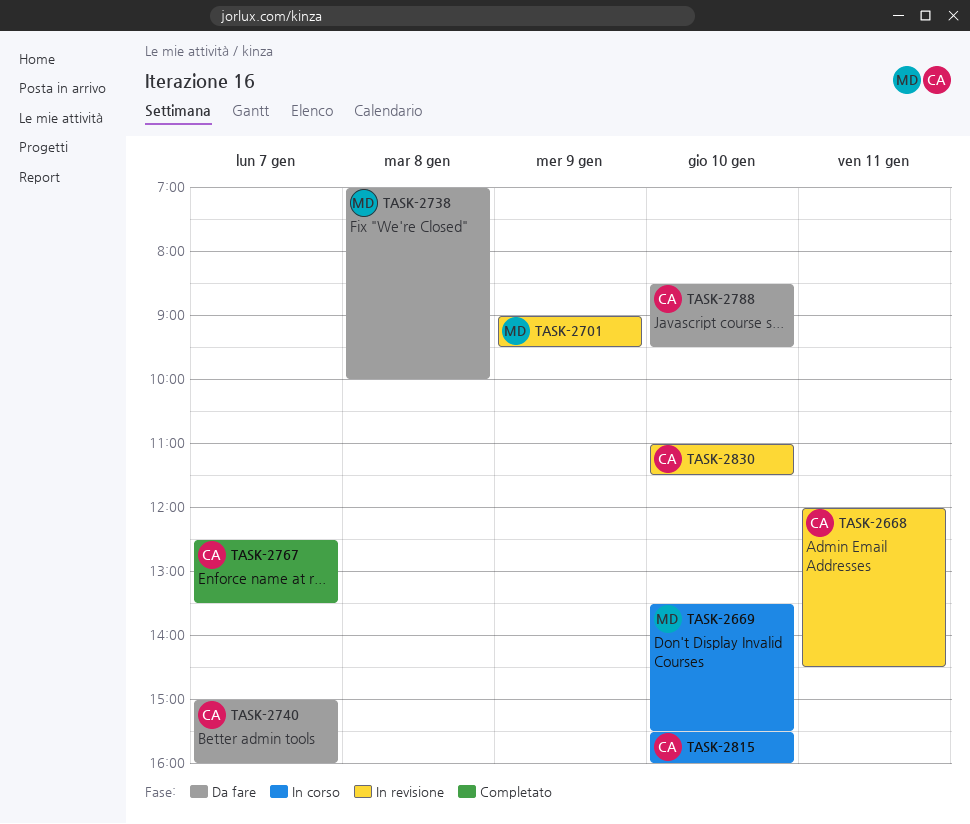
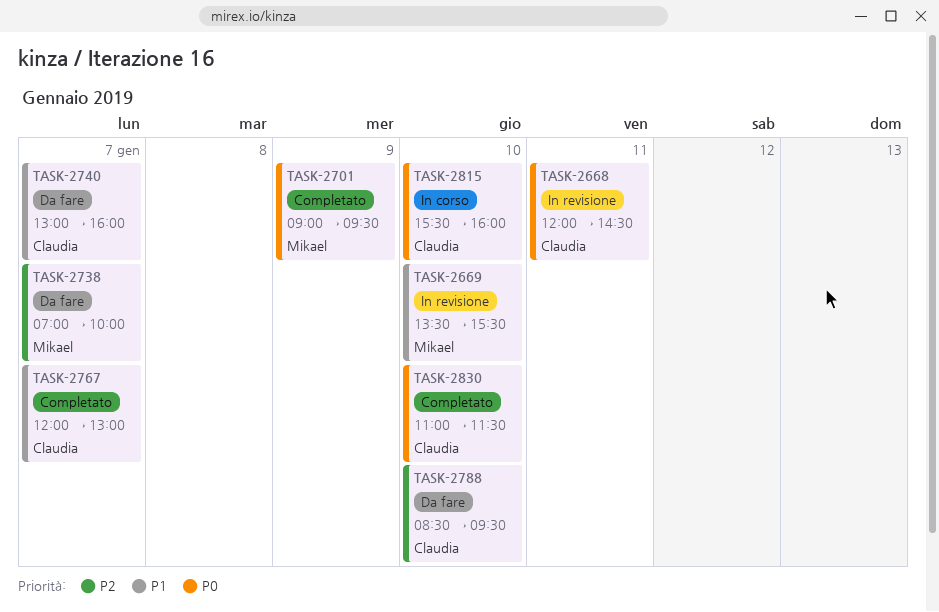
TASK-2669, status: In corso -> In revisione
TASK-2701, status: In revisione -> Completato
TASK-2738, day: Jan 8 -> Jan 7
TASK-2740, begins: 15:00 -> 13:00
TASK-2767, begins: 12:30 -> 12:00
TASK-2767, ends: 13:30 -> 13:00
TASK-2830, status: In revisione -> Completato

